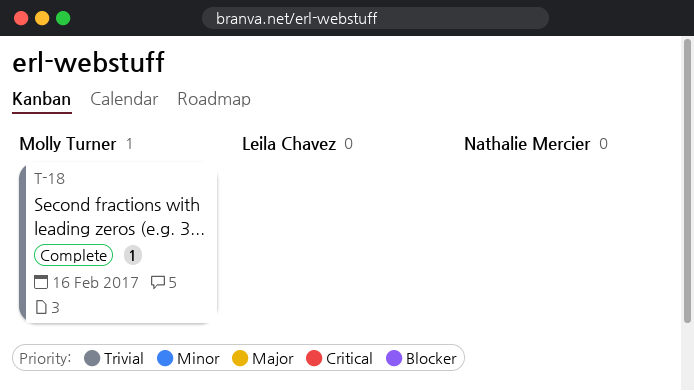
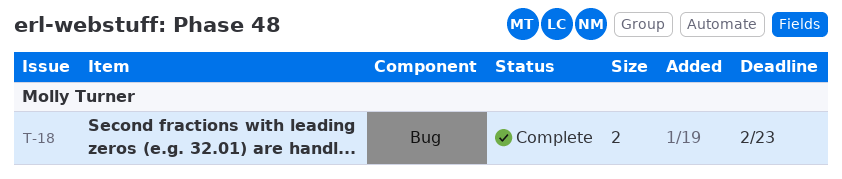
T-18, estimate: 1 -> 2
T-18, due: Feb 16 -> Feb 23

